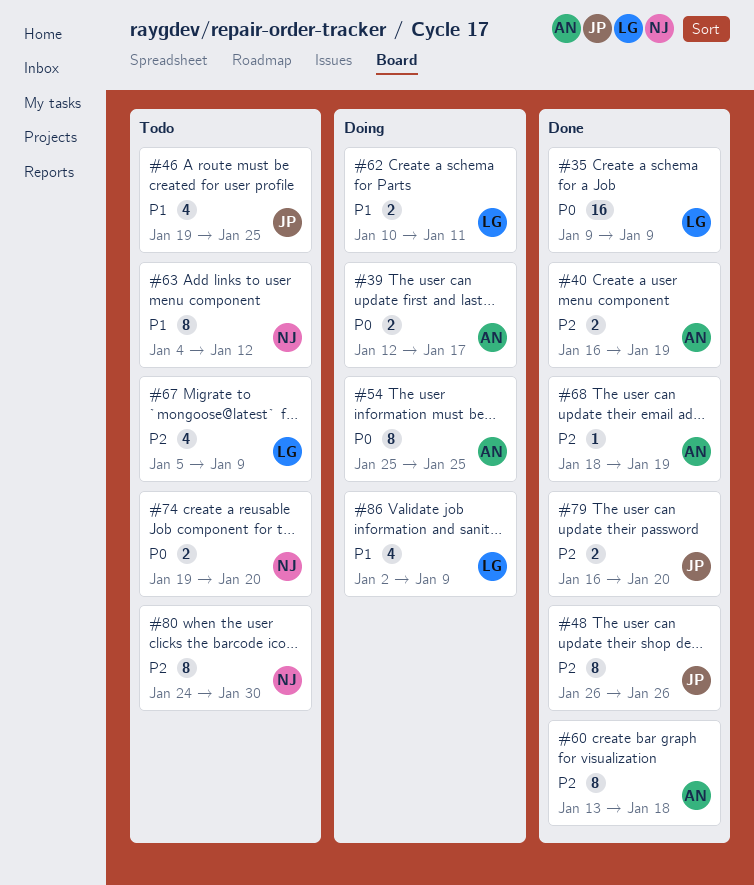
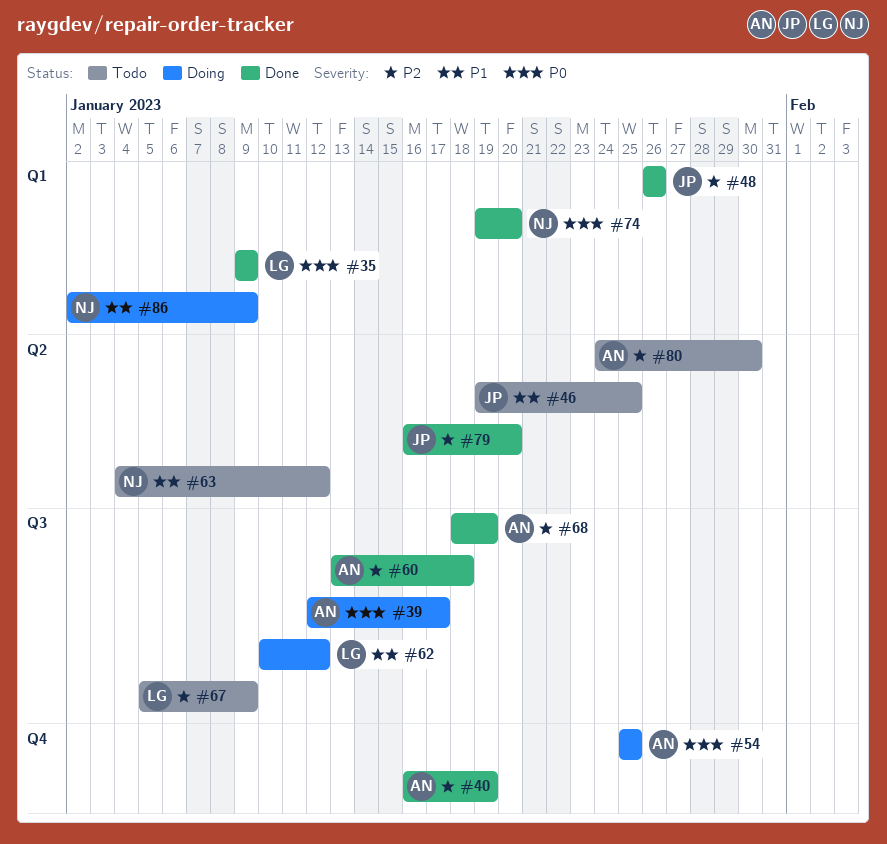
#62, due: Jan 11 -> Jan 12
#74, status: Todo -> Done
#80, owner: NJ -> AN
#86, owner: LG -> NJ

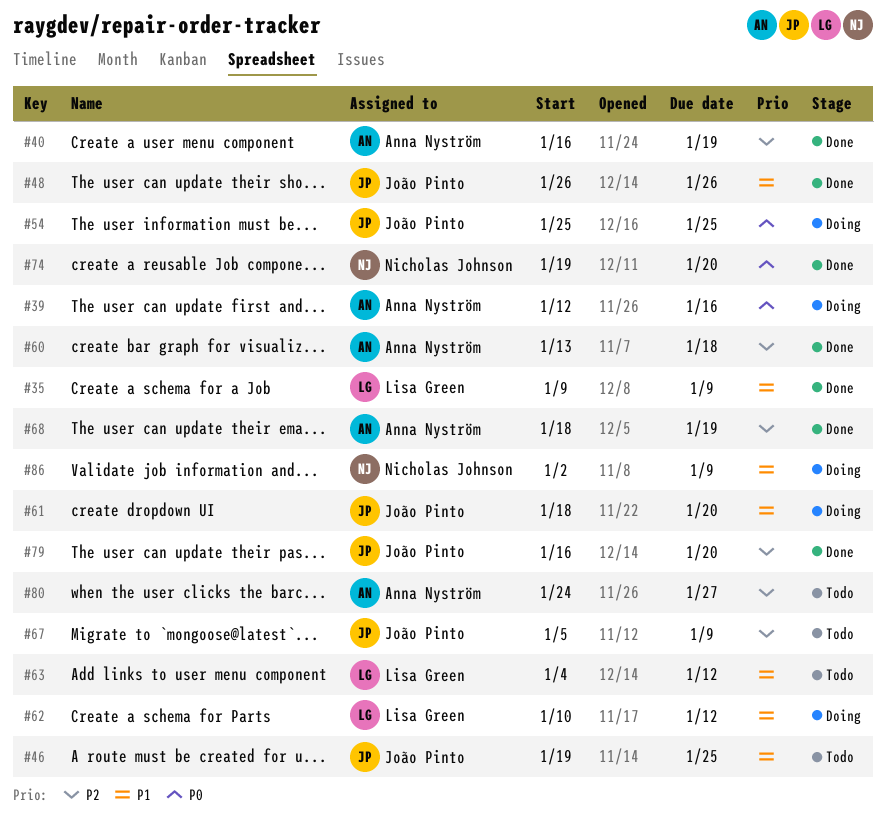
#35, priority: P0 -> P1
#39, due: Jan 17 -> Jan 16
#48, priority: P2 -> P1
#54, owner: Anna Nyström -> João Pinto
#61: none -> present
#63, owner: Nicholas Johnson -> Lisa Green
#67, owner: Lisa Green -> João Pinto
#80, due: Jan 30 -> Jan 27

